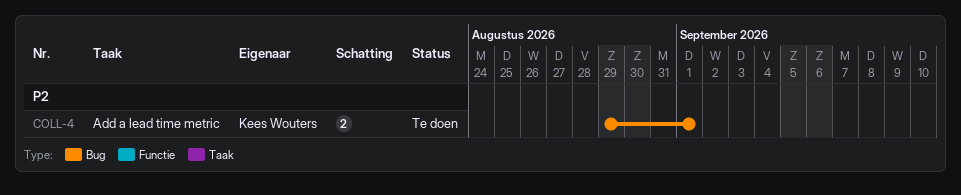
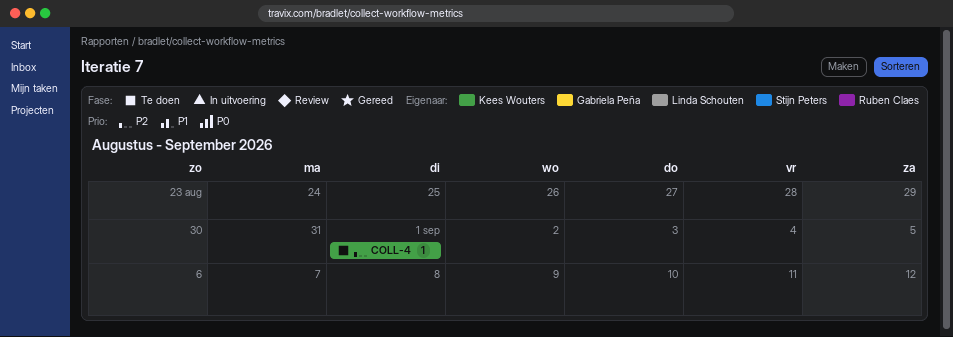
COLL-4, estimate: 2 -> 1
COLL-4, start: Aug 29 -> Sep 1

